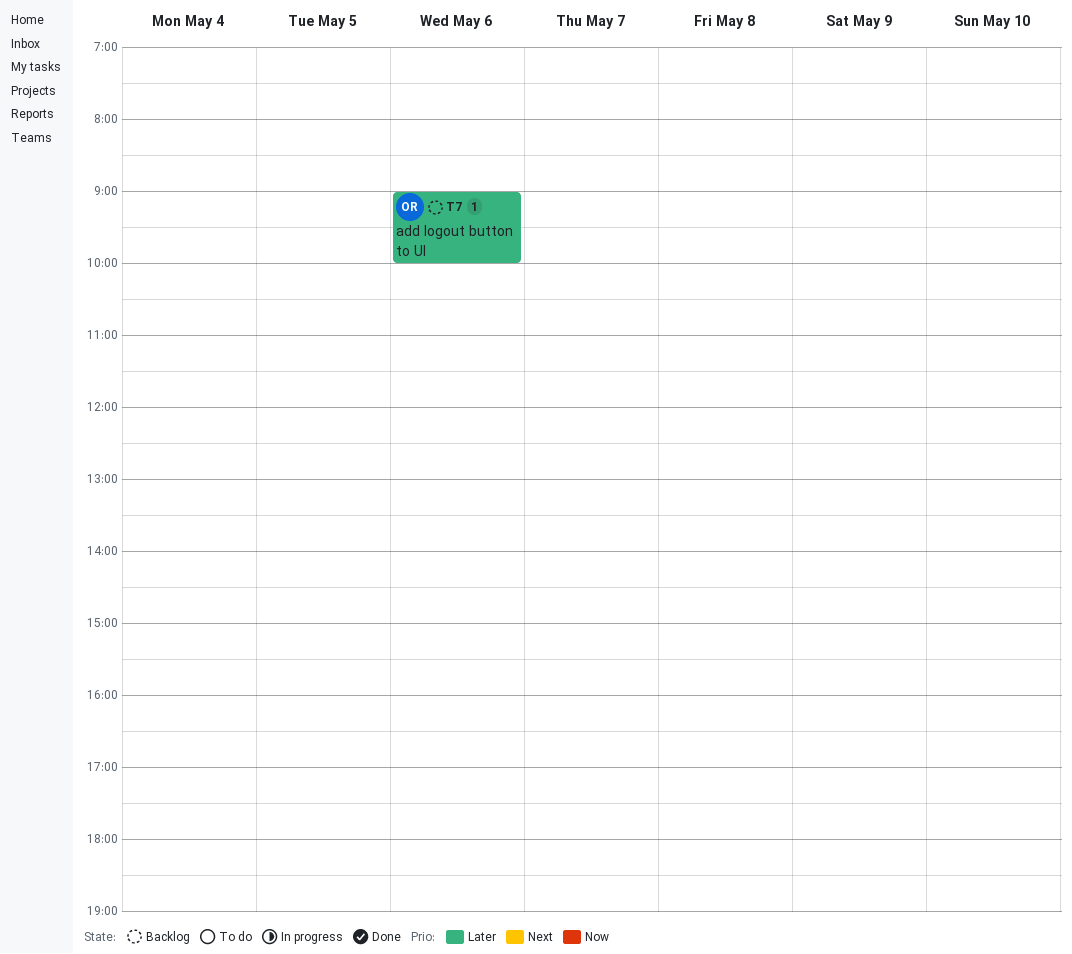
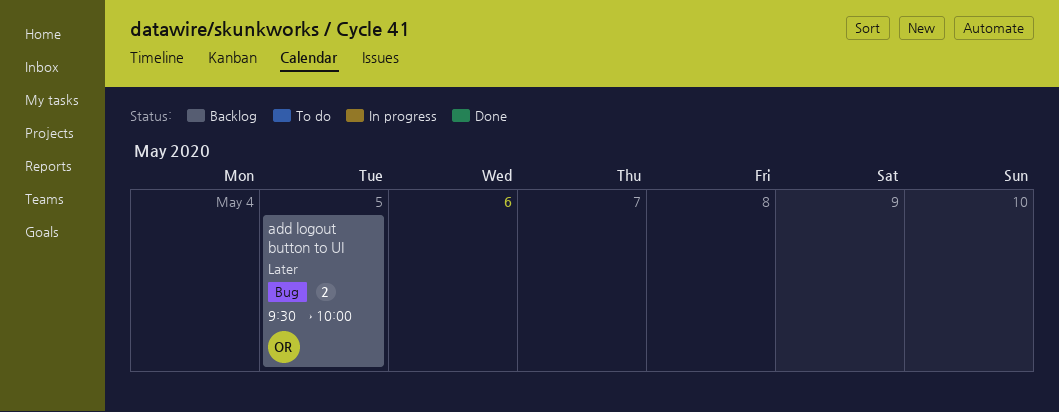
add logout button to UI, estimate: 1 -> 2
add logout button to UI, day: May 6 -> May 5
add logout button to UI, begins: 09:00 -> 09:30

